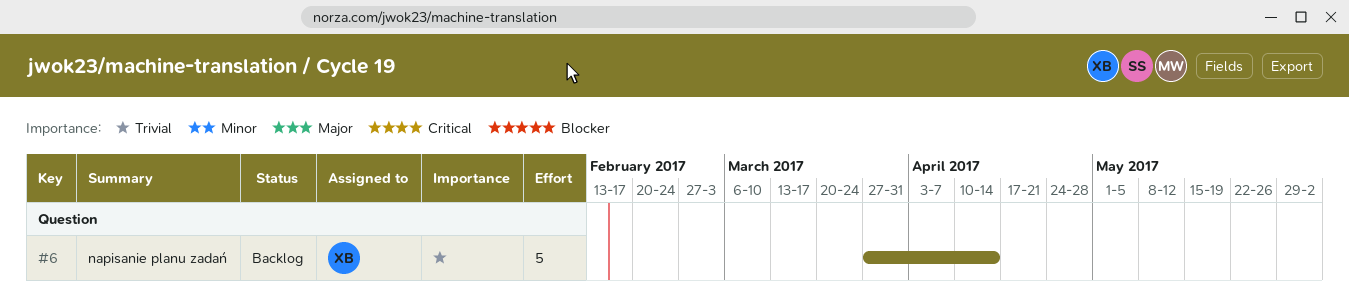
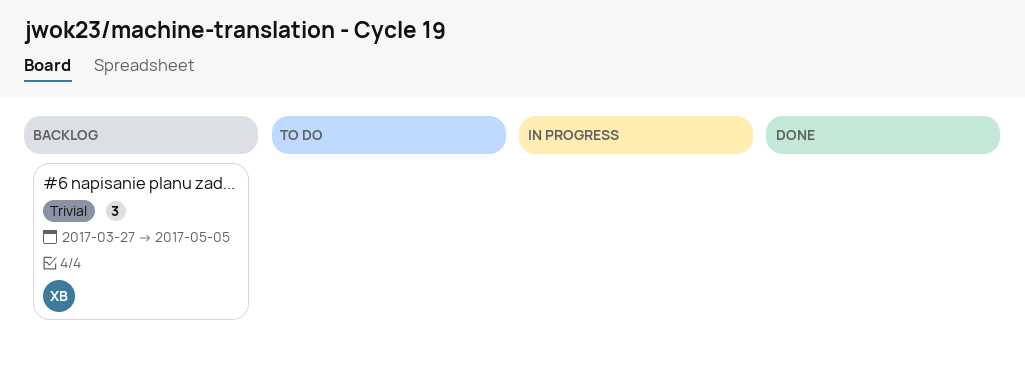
#6, estimate: 5 -> 3
#6, due: Apr 14 -> May 5

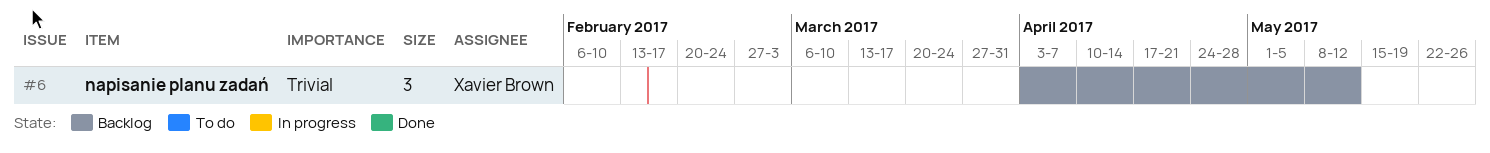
#6, start: Mar 27 -> Apr 3
#6, due: May 5 -> May 12

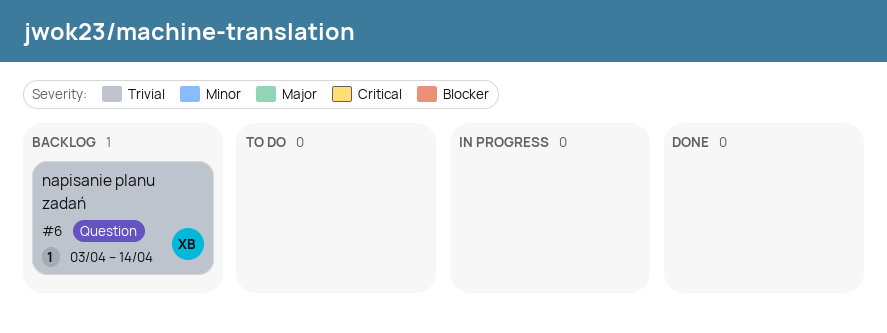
#6, estimate: 3 -> 1
#6, due: May 12 -> Apr 14

